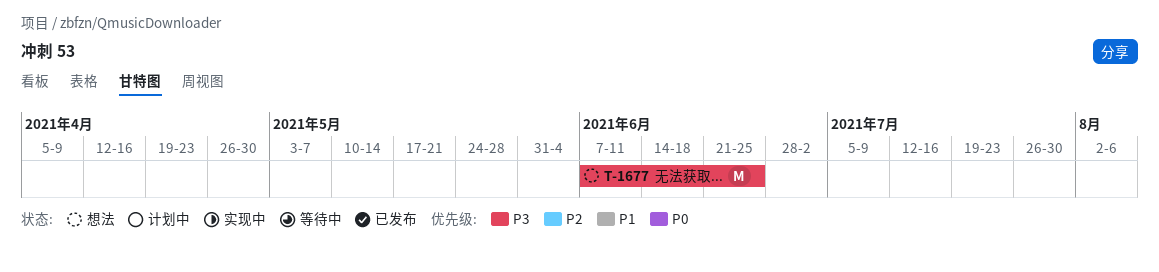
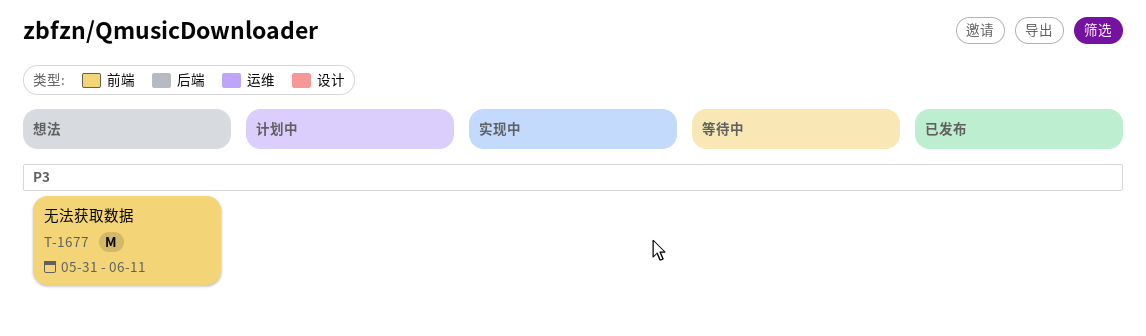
T-1677, start: Jun 7 -> May 31
T-1677, due: Jun 25 -> Jun 11

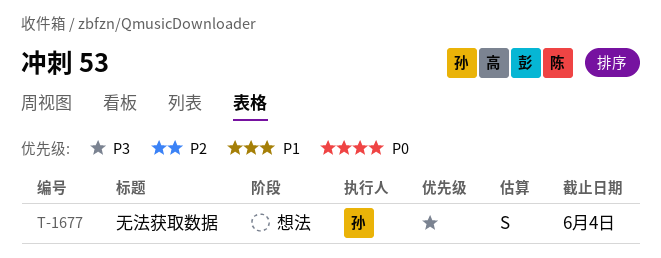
T-1677, estimate: M -> S
T-1677, due: Jun 11 -> Jun 4

